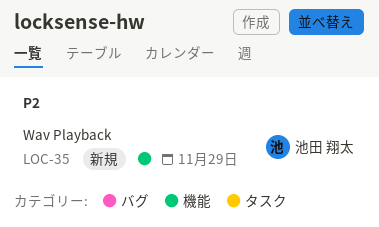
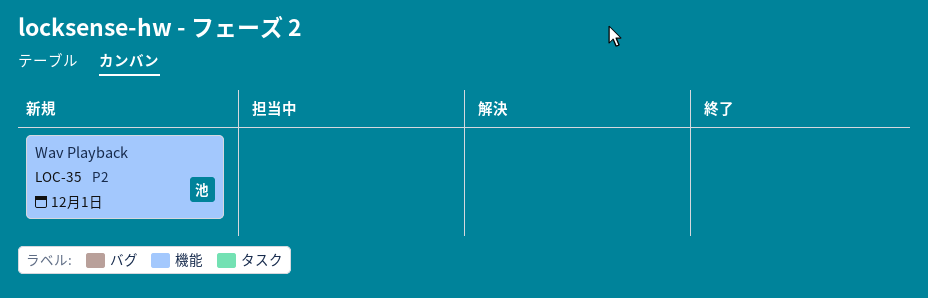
LOC-35, due: Nov 29 -> Dec 1

